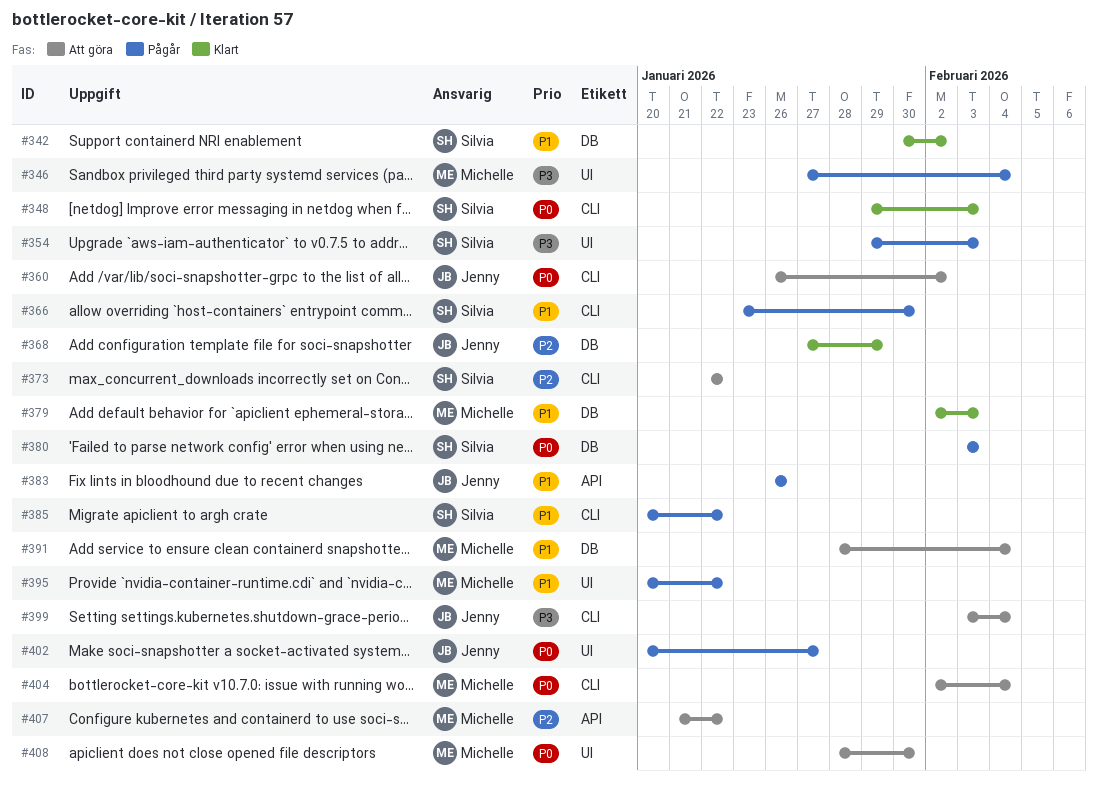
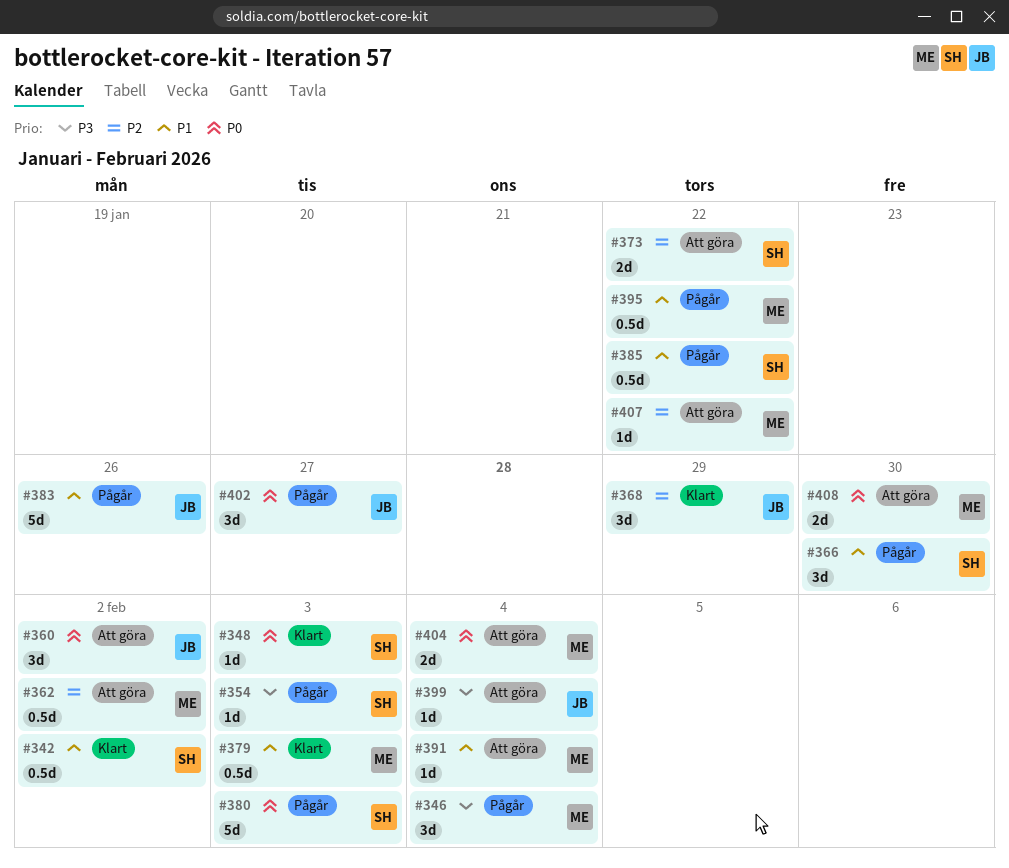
#362: none -> present

